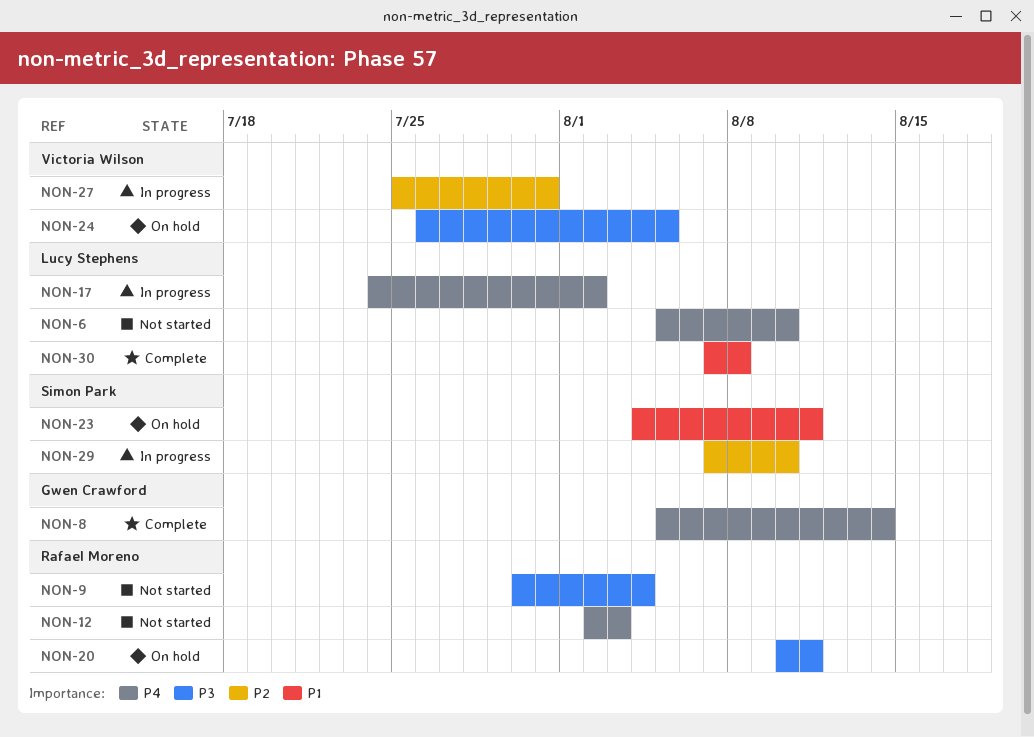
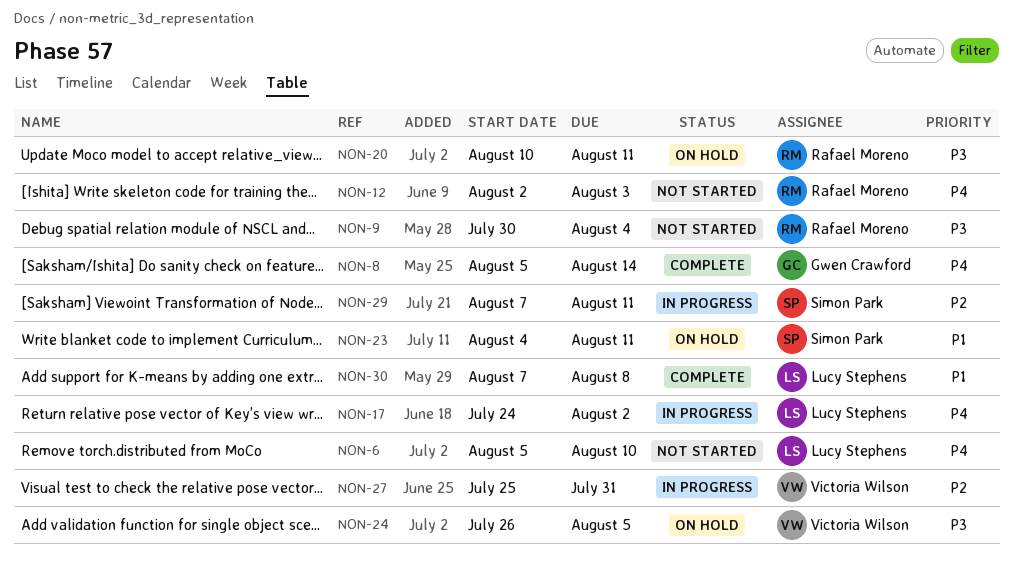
NON-29, due: Aug 10 -> Aug 11

